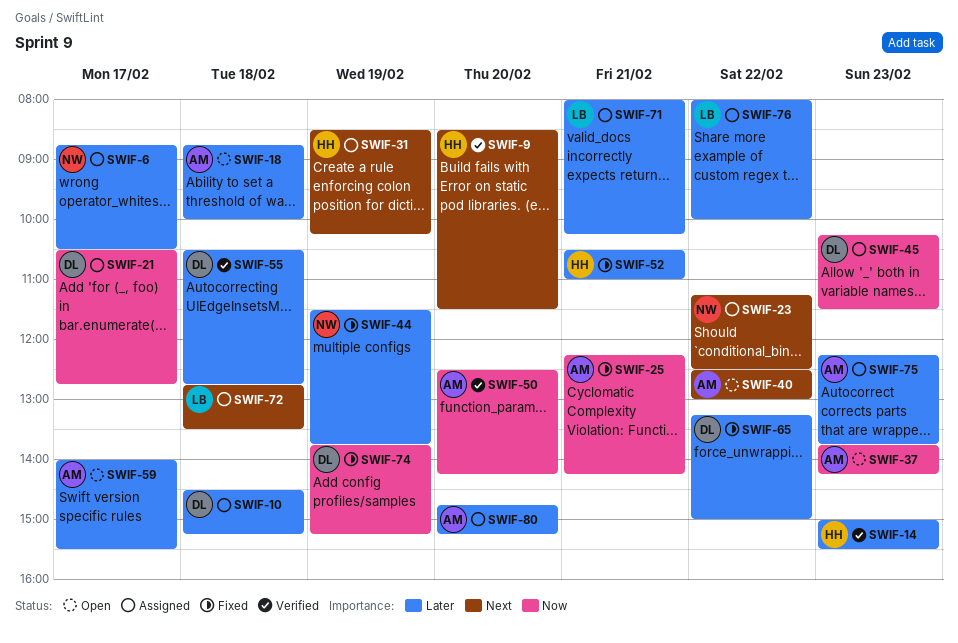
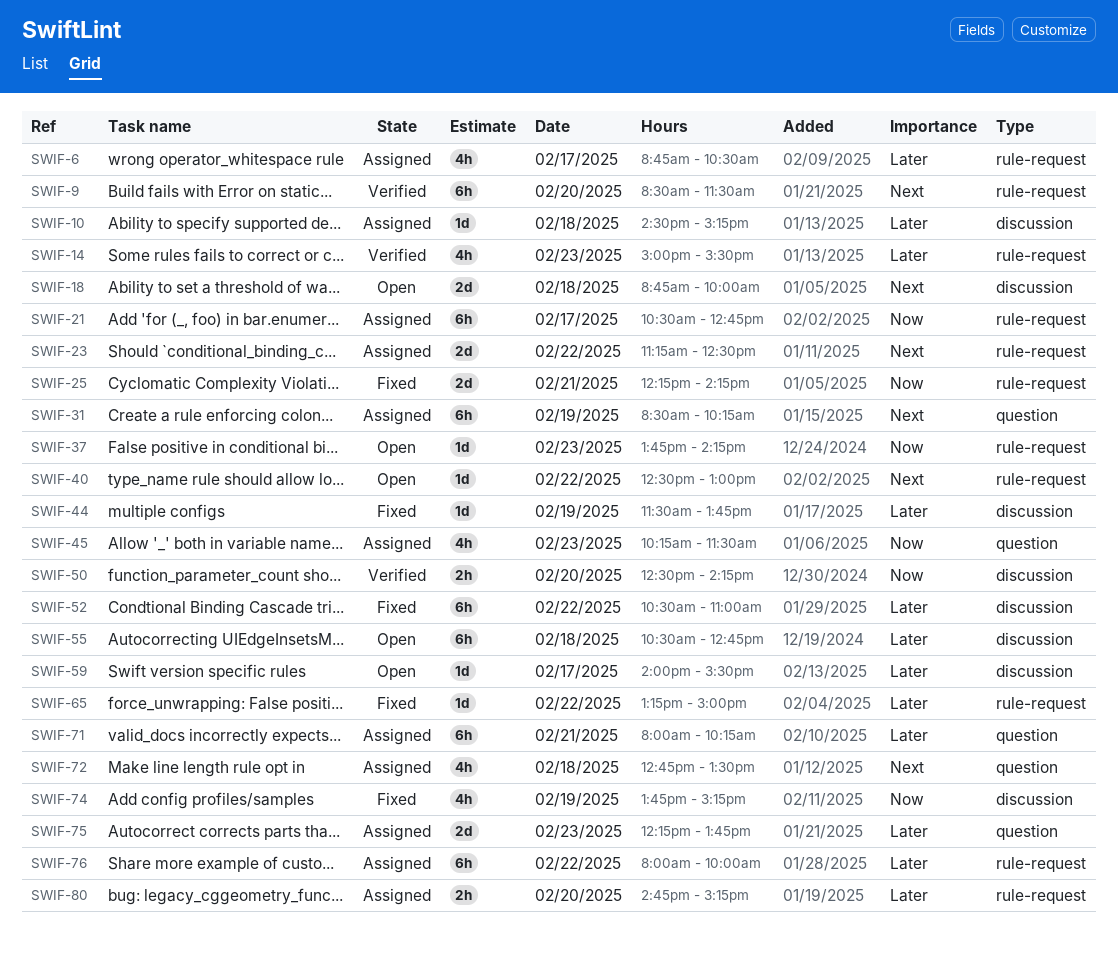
SWIF-18, priority: Later -> Next
SWIF-52, day: Feb 21 -> Feb 22
SWIF-55, status: Verified -> Open

